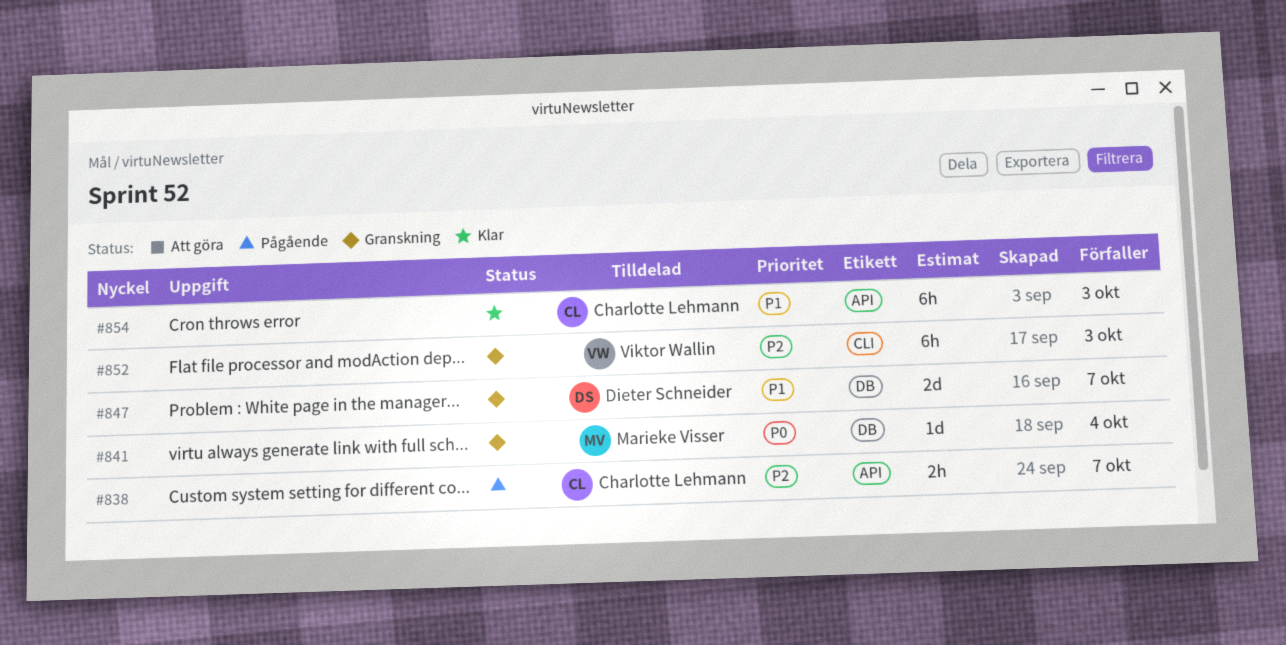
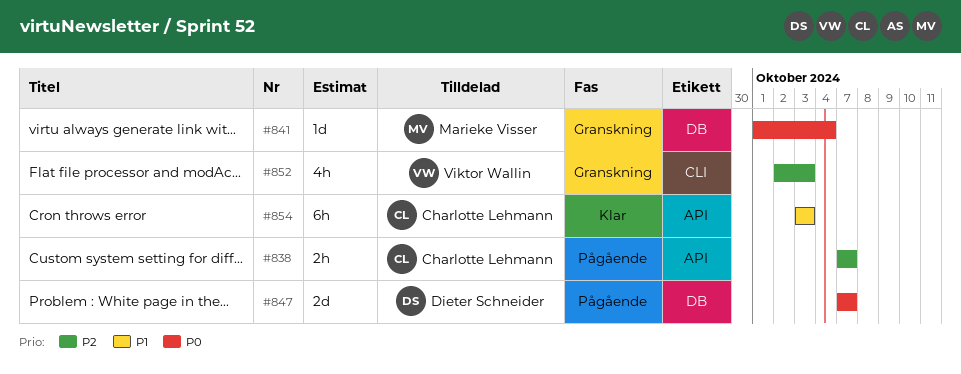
#847, status: Granskning -> Pågående
#847, priority: P1 -> P0
#852, estimate: 6h -> 4h

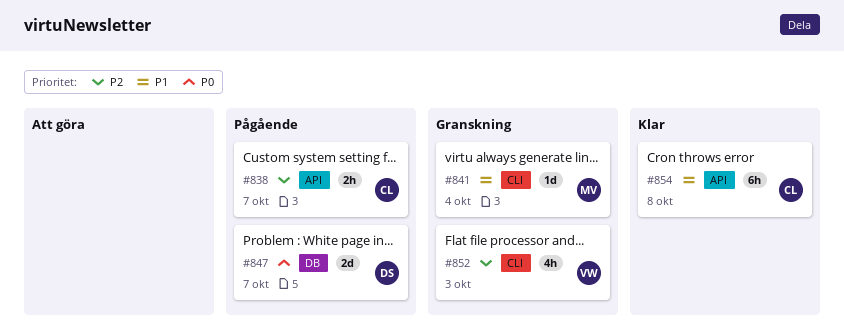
#841, priority: P0 -> P1
#841, label: DB -> CLI
#854, due: Oct 3 -> Oct 8

